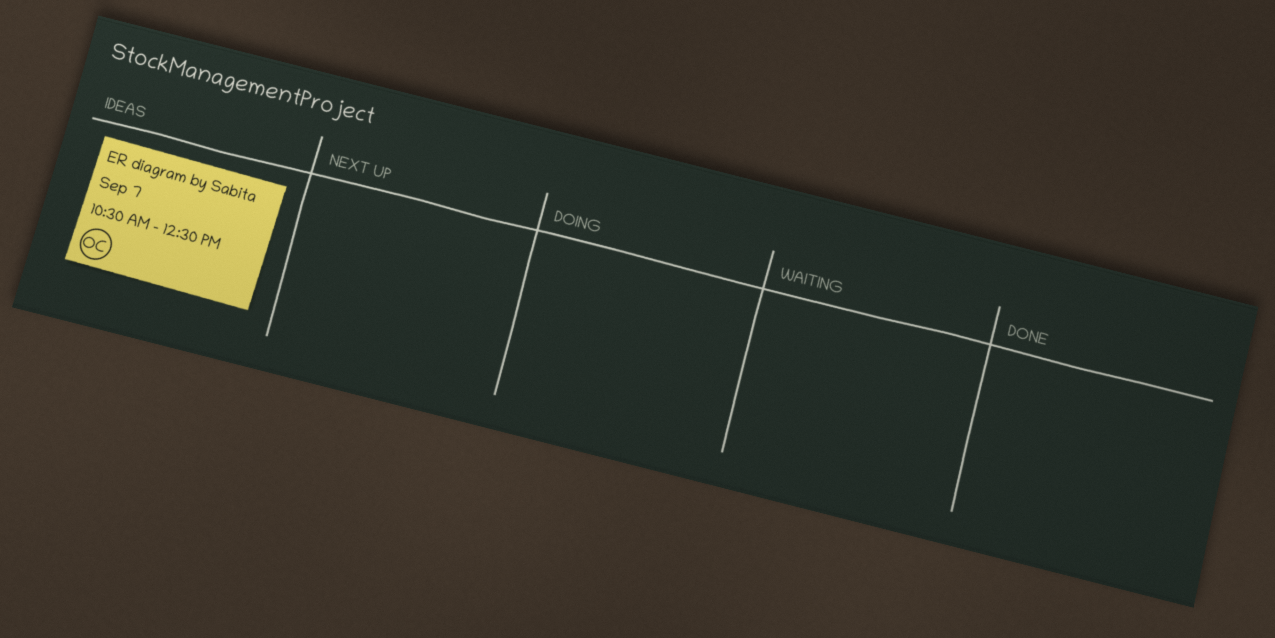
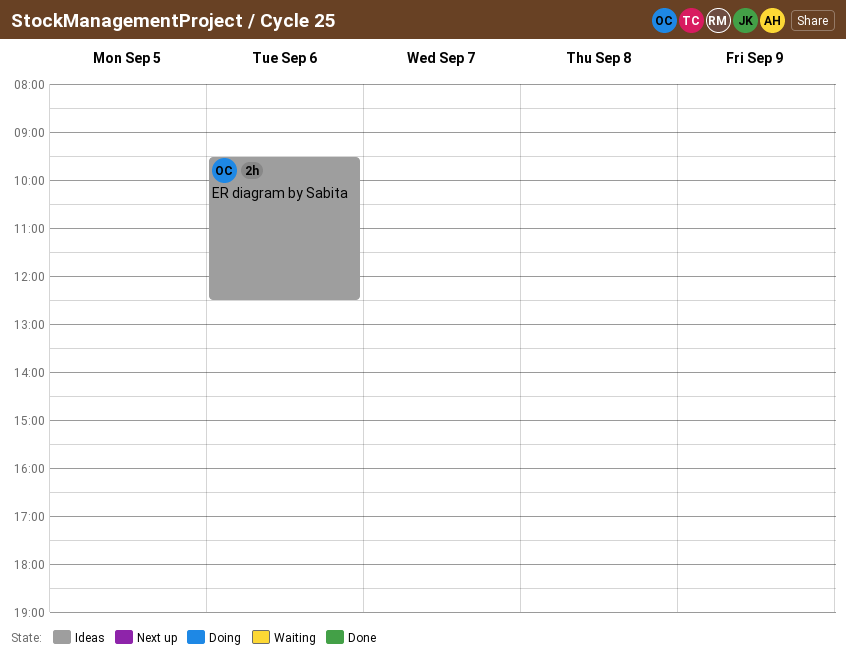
ER diagram by Sabita, day: Sep 7 -> Sep 6
ER diagram by Sabita, begins: 10:30 -> 09:30

